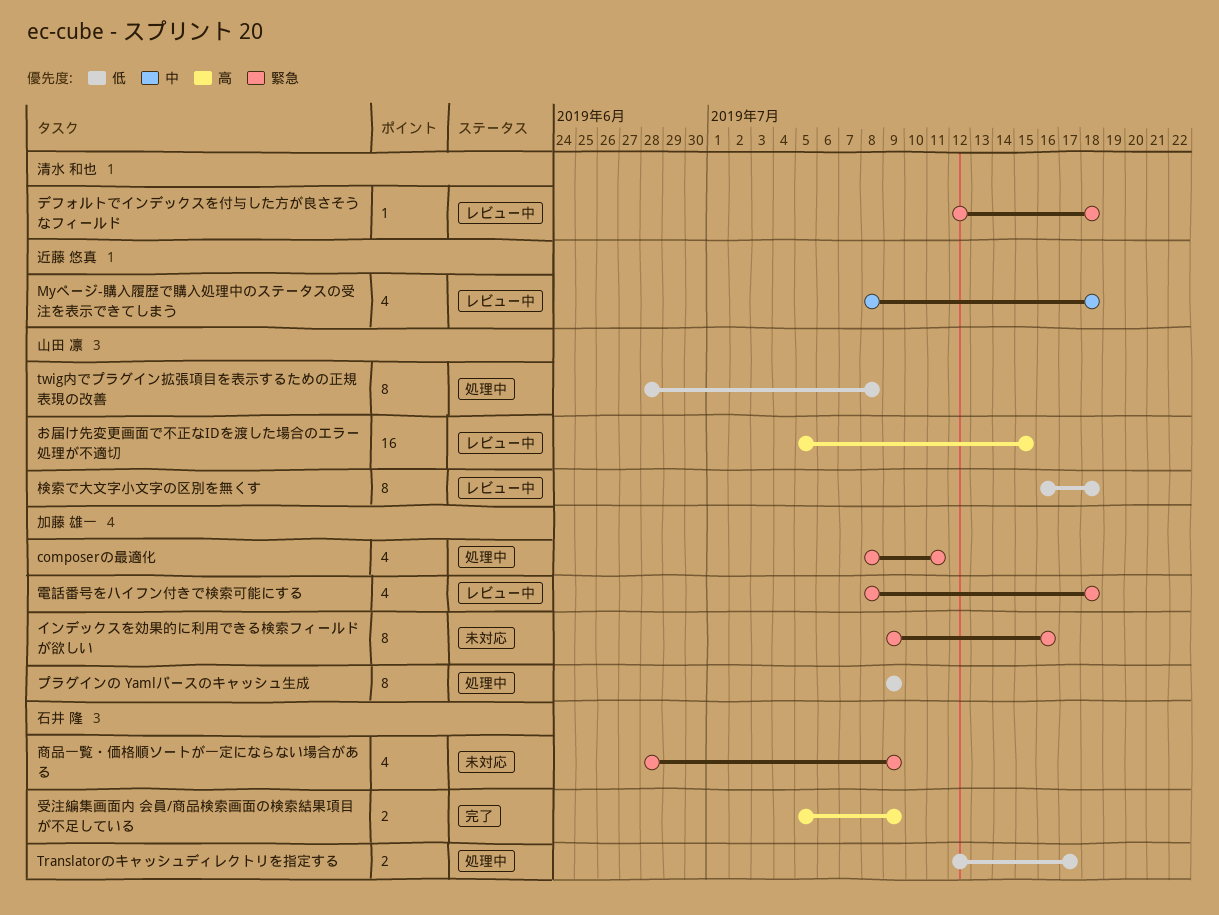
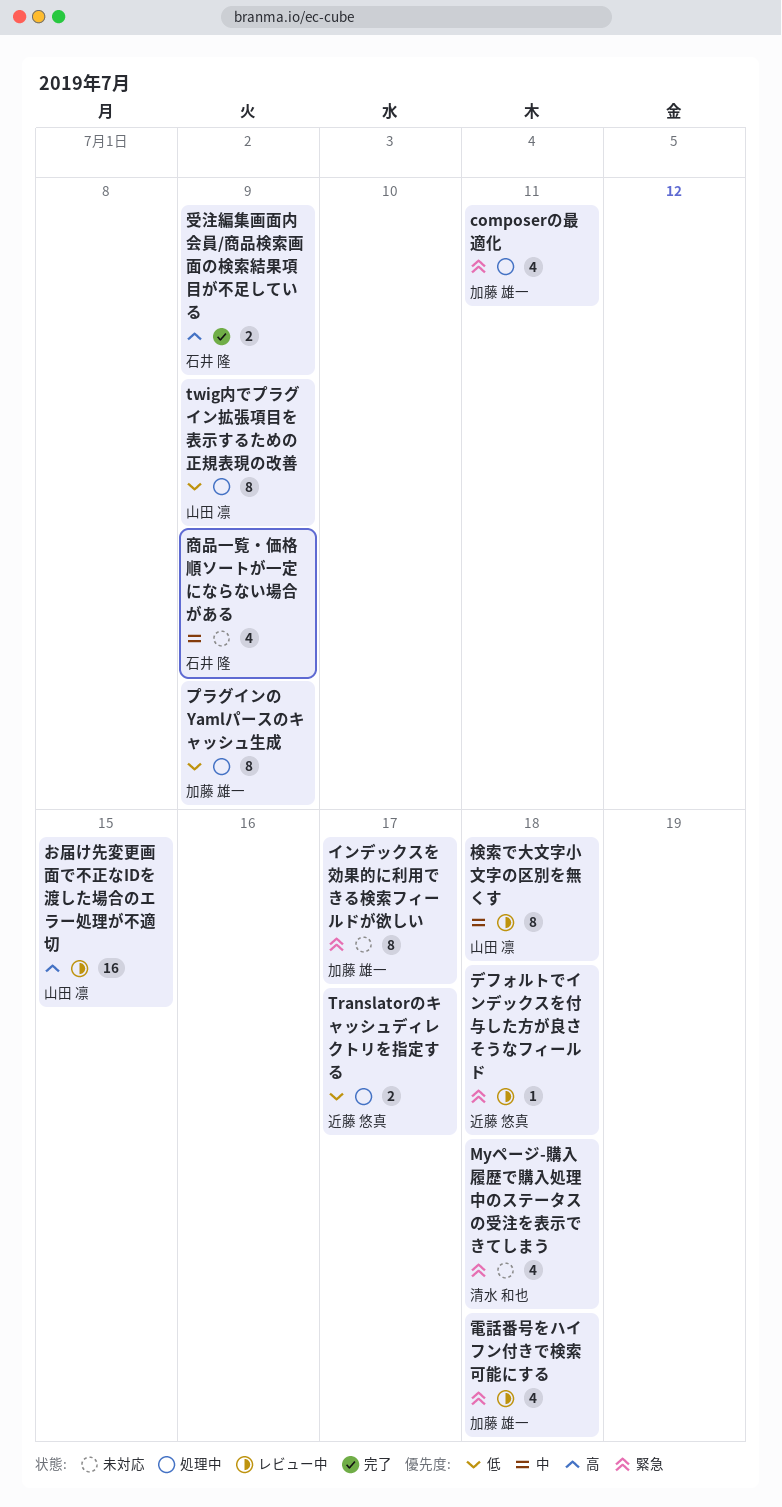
Myページ-購入履歴で購入処理中のステータスの受注を表示できてしまう, status: レビュー中 -> 未対応
Myページ-購入履歴で購入処理中のステータスの受注を表示できてしまう, owner: 近藤 悠真 -> 清水 和也
Myページ-購入履歴で購入処理中のステータスの受注を表示できてしまう, priority: 中 -> 緊急
Translatorのキャッシュディレクトリを指定する, owner: 石井 隆 -> 近藤 悠真
twig内でプラグイン拡張項目を表示するための正規表現の改善, due: Jul 8 -> Jul 9
インデックスを効果的に利用できる検索フィールドが欲しい, due: Jul 16 -> Jul 17
デフォルトでインデックスを付与した方が良さそうなフィールド, owner: 清水 和也 -> 近藤 悠真
商品一覧・価格順ソートが一定にならない場合がある, priority: 緊急 -> 中
検索で大文字小文字の区別を無くす, priority: 低 -> 中

